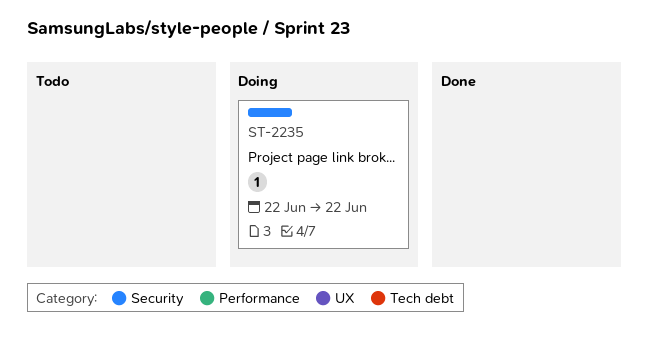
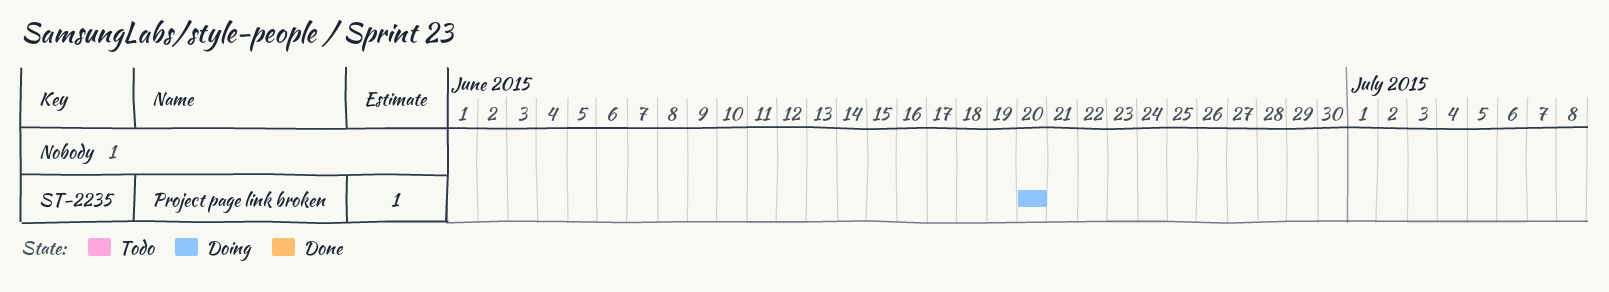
ST-2235, start: Jun 22 -> Jun 20
ST-2235, due: Jun 22 -> Jun 20

